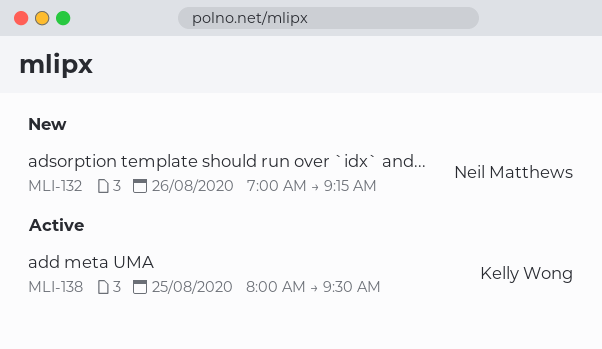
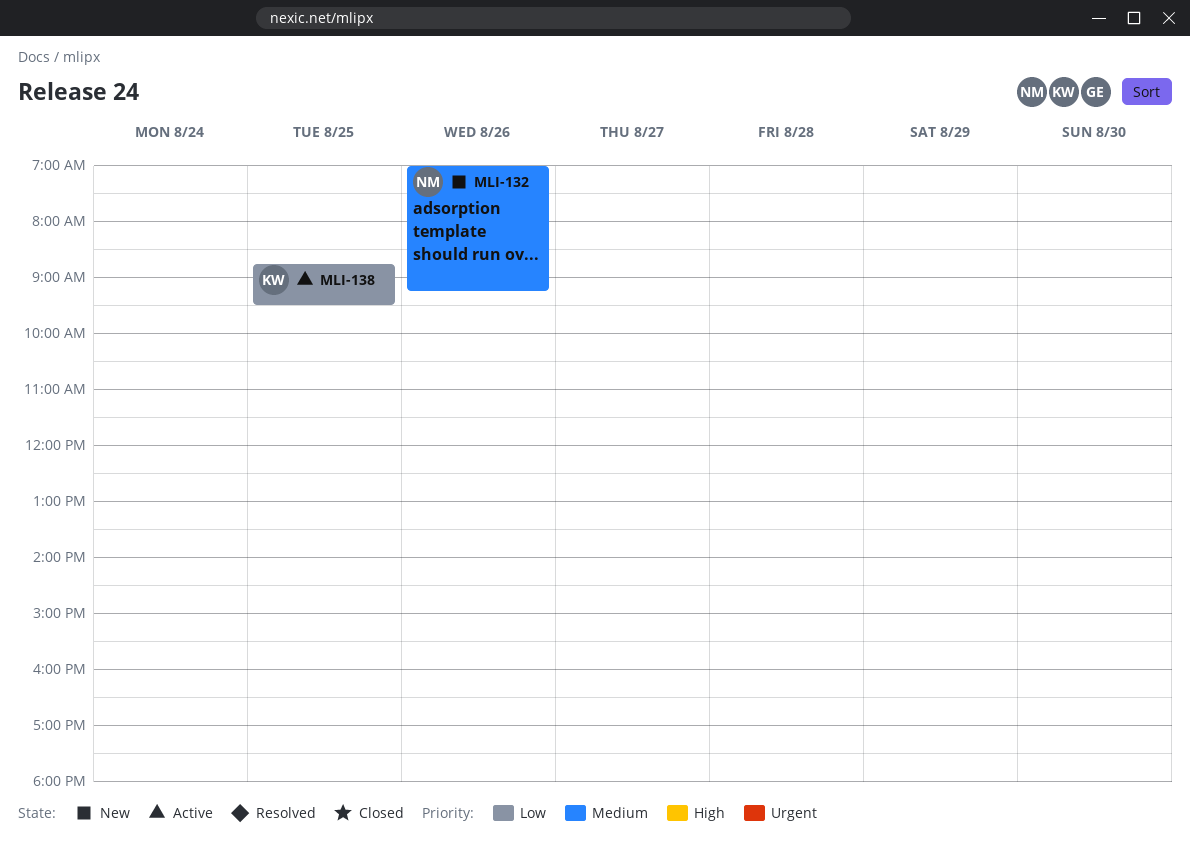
MLI-138, begins: 08:00 -> 08:45

